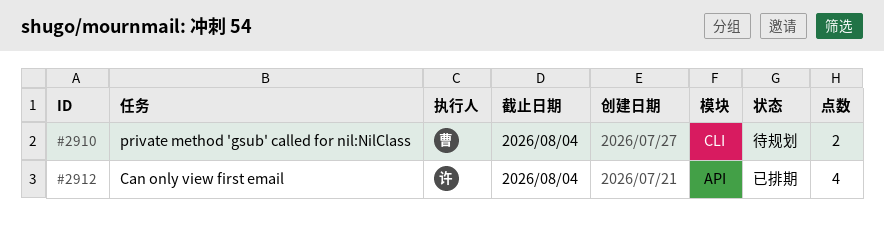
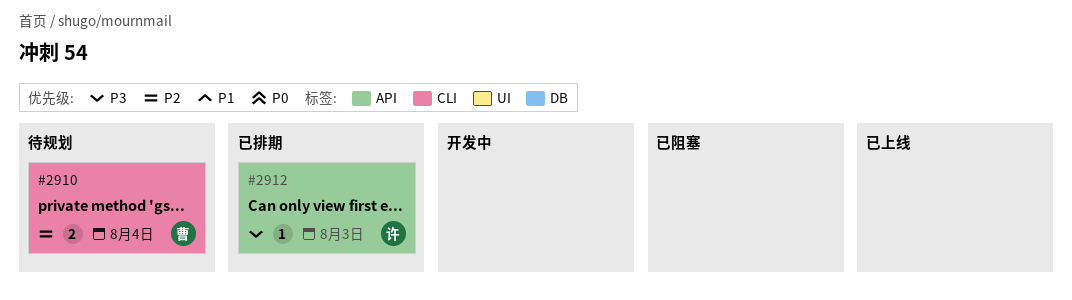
#2912, estimate: 4 -> 1
#2912, due: Aug 4 -> Aug 3

